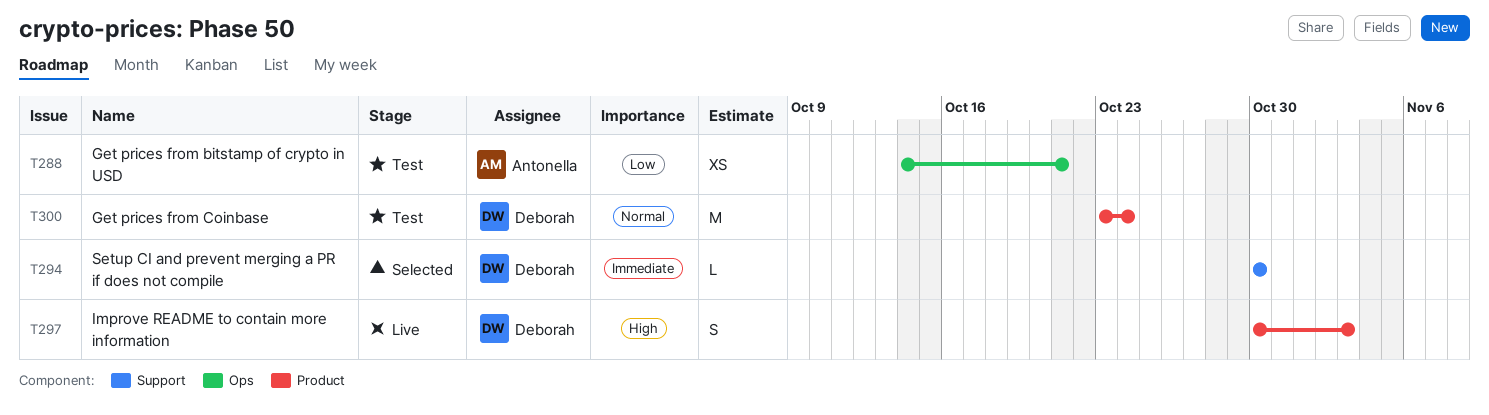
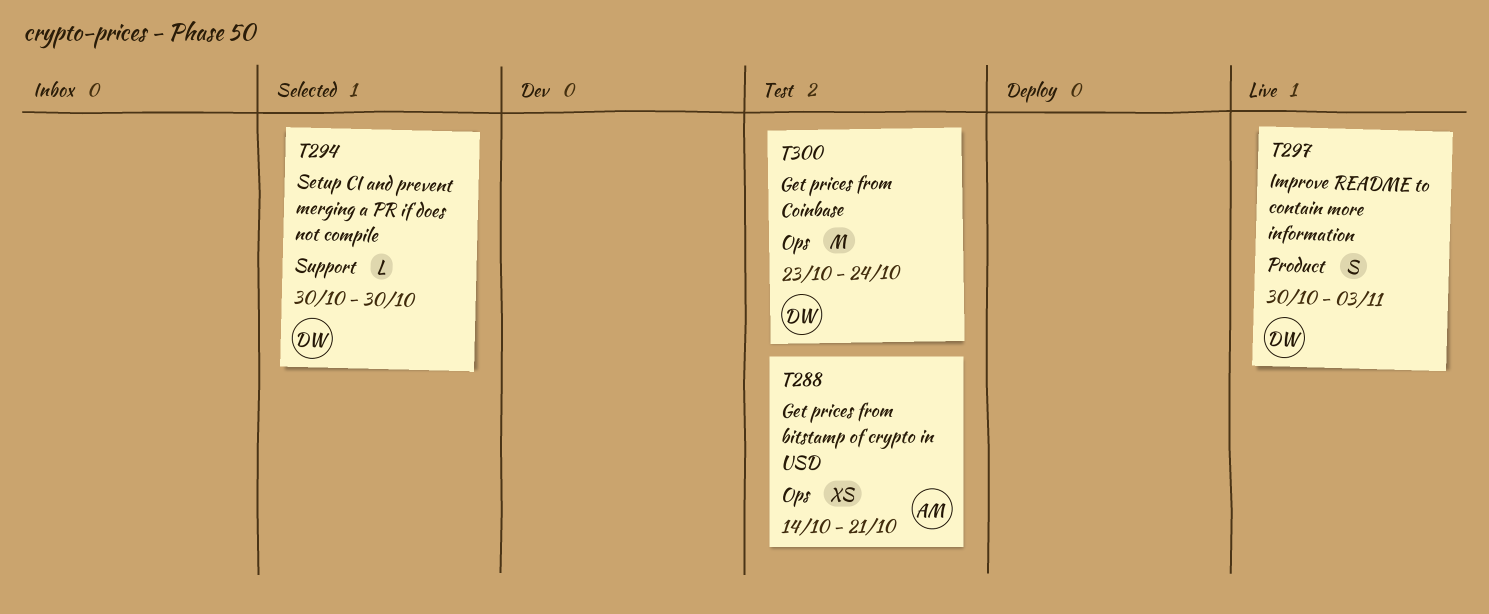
T300, label: Product -> Ops

